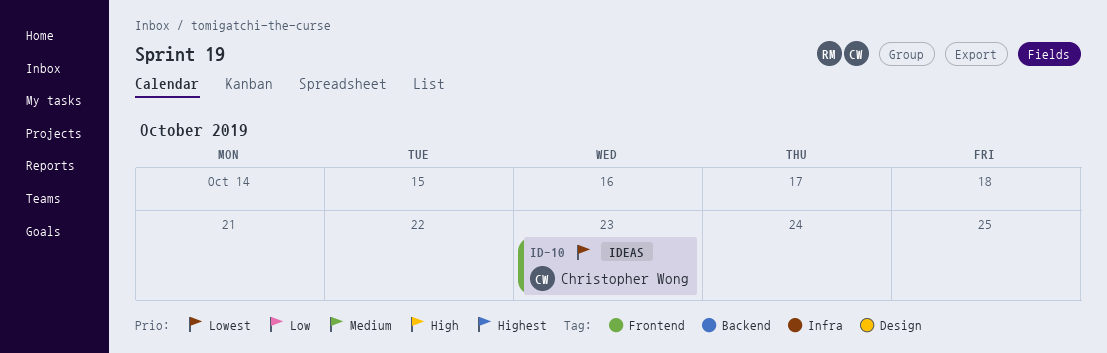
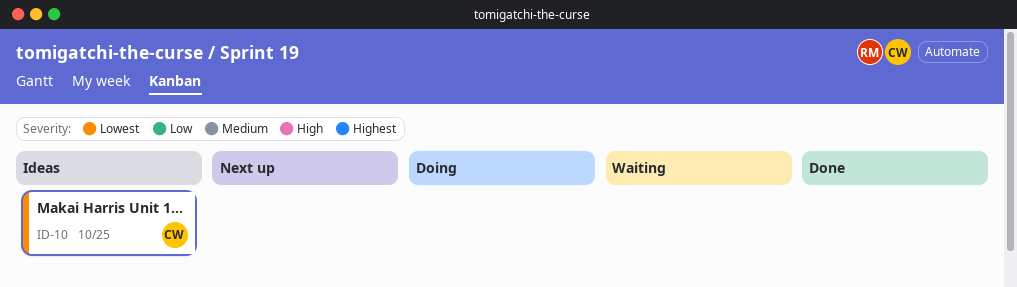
ID-10, due: Oct 23 -> Oct 25

